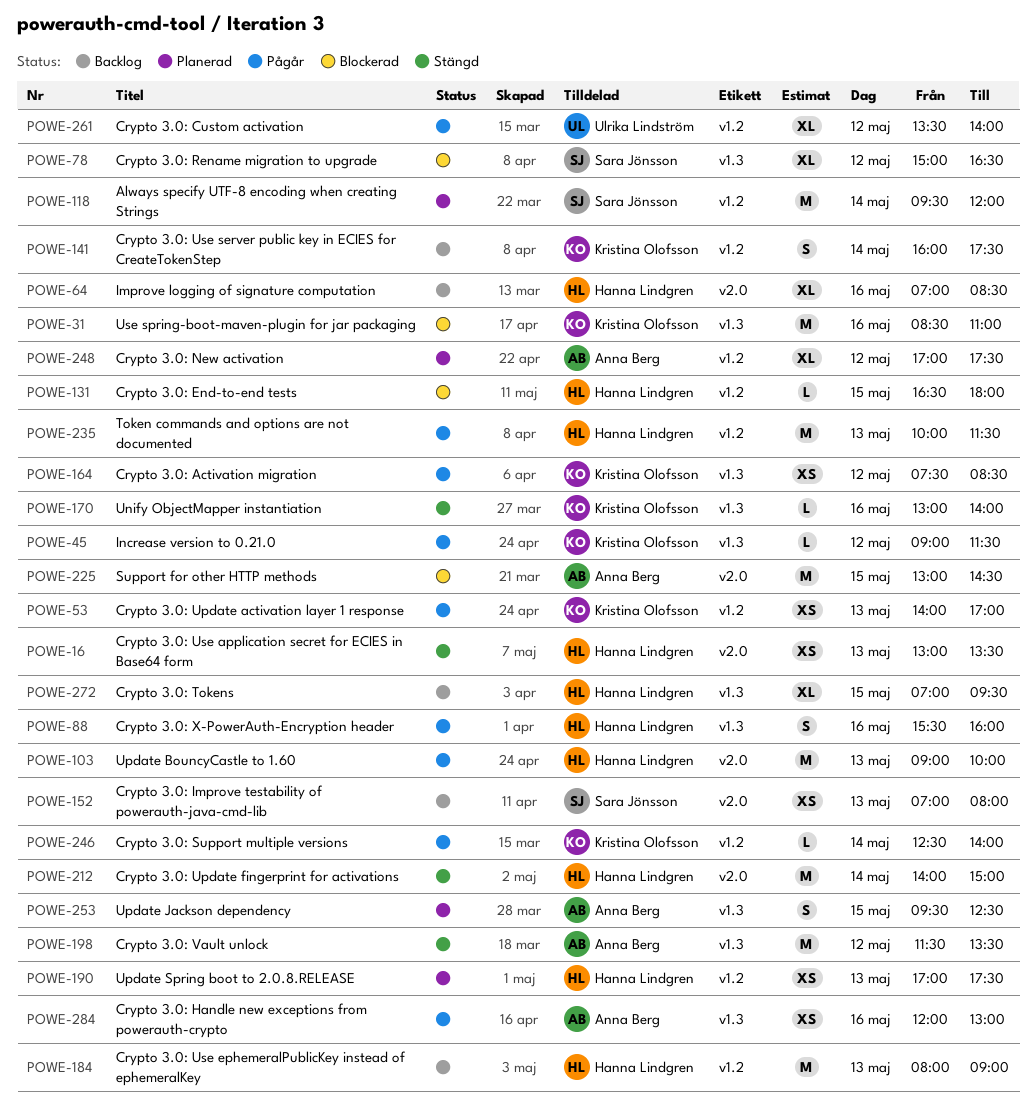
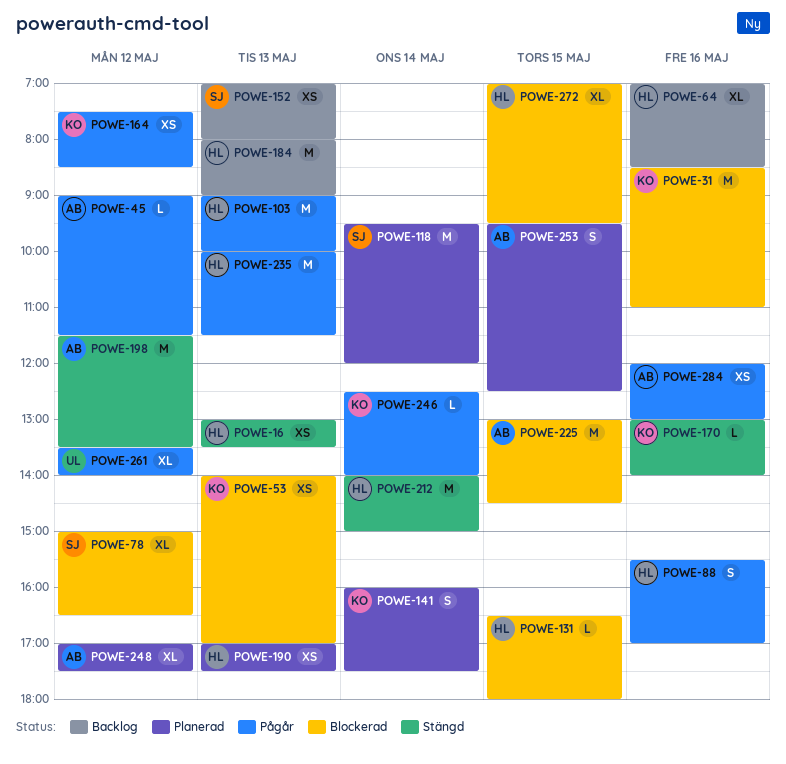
POWE-45, owner: Kristina Olofsson -> Anna Berg
POWE-53, status: Pågår -> Blockerad
POWE-88, ends: 16:00 -> 17:00
POWE-141, status: Backlog -> Planerad
POWE-272, status: Backlog -> Blockerad

